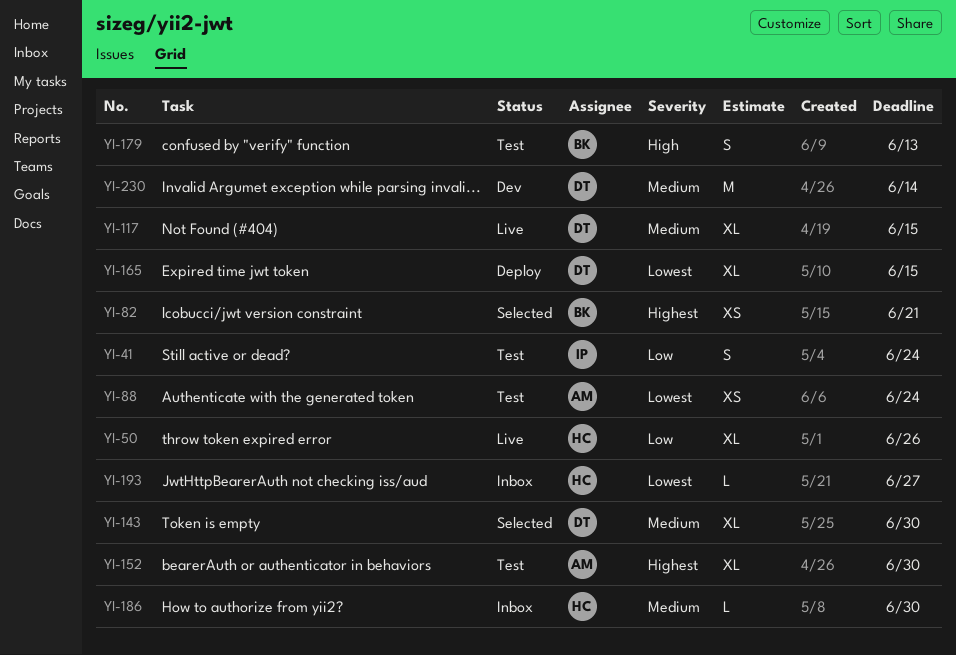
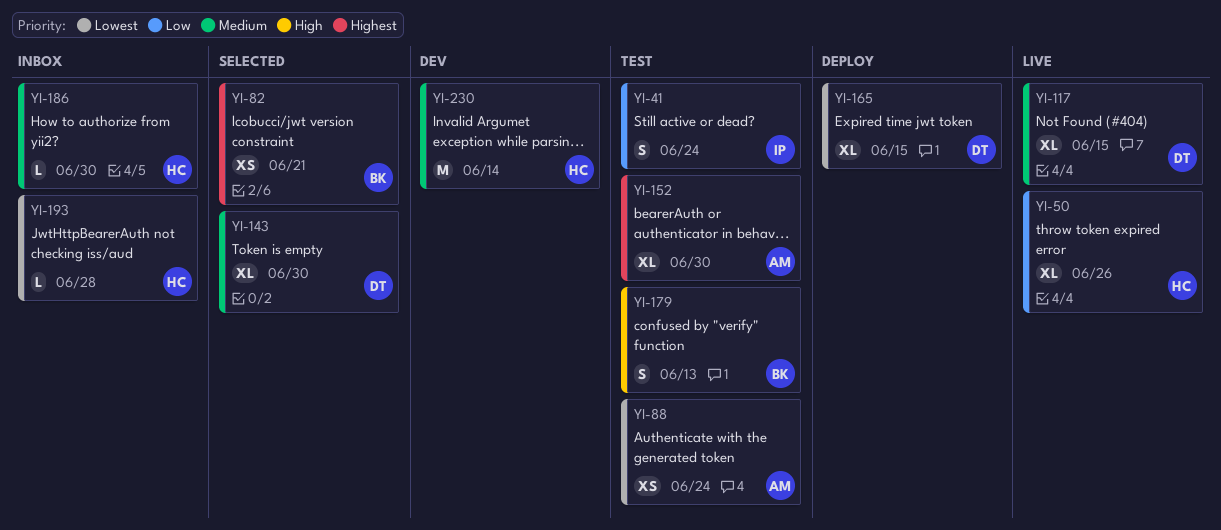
YI-193, due: Jun 27 -> Jun 28
YI-230, owner: DT -> HC

